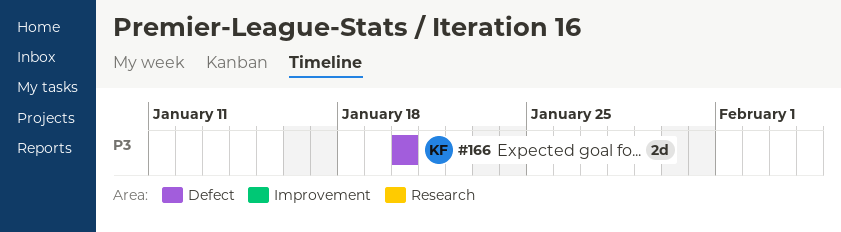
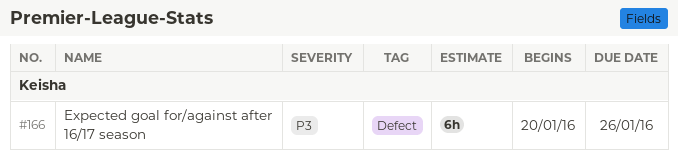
#166, estimate: 2d -> 6h
#166, due: Jan 20 -> Jan 26

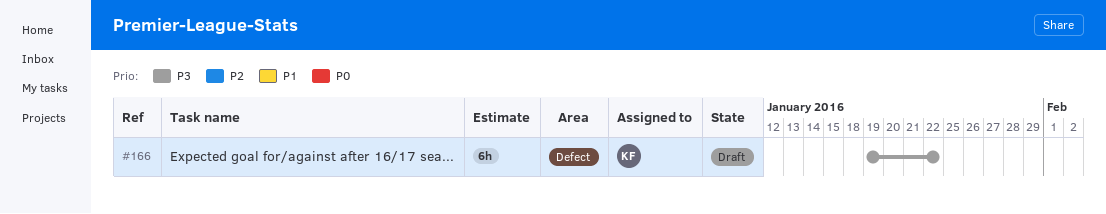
#166, start: Jan 20 -> Jan 19
#166, due: Jan 26 -> Jan 22

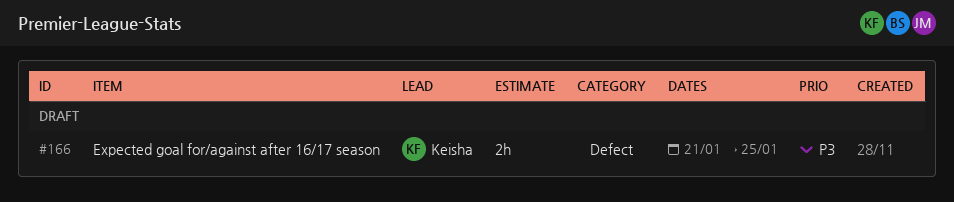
#166, estimate: 6h -> 2h
#166, start: Jan 19 -> Jan 21
#166, due: Jan 22 -> Jan 25

